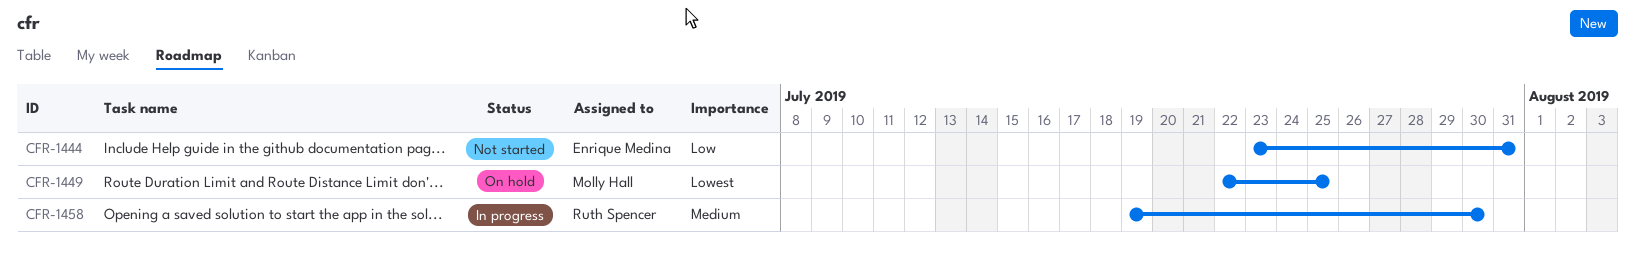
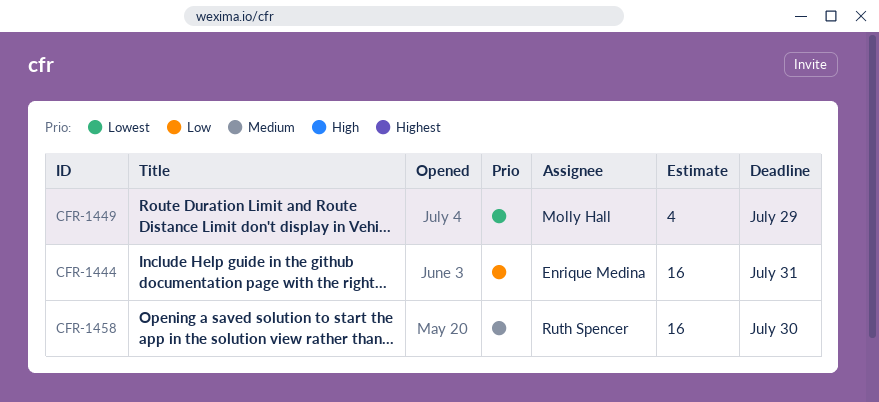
CFR-1449, due: Jul 25 -> Jul 29

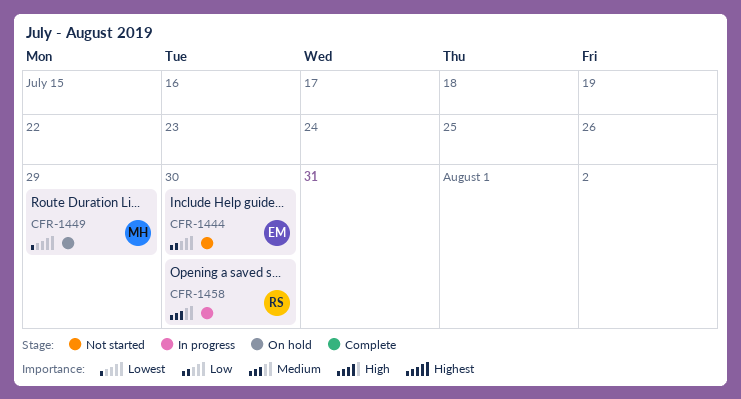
CFR-1444, due: Jul 31 -> Jul 30

